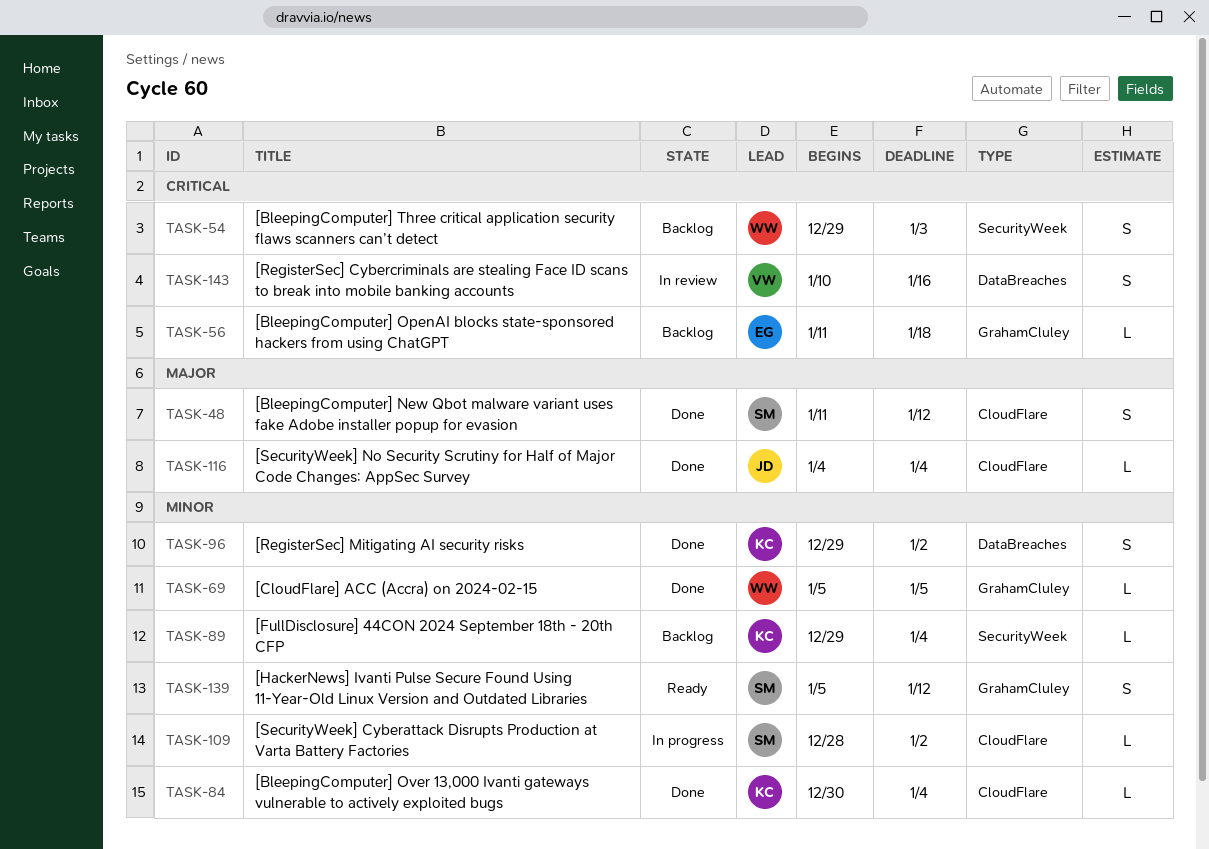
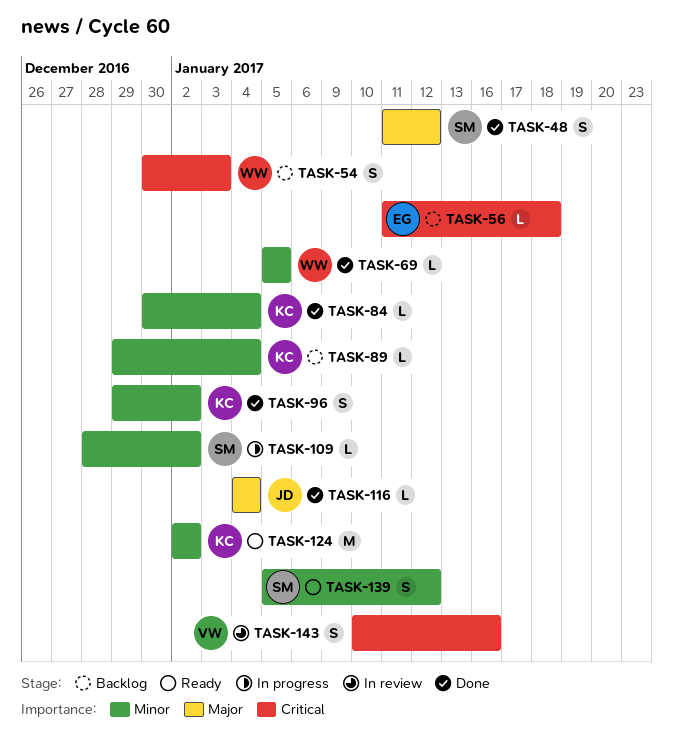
TASK-54, start: Dec 29 -> Dec 30
TASK-124: none -> present

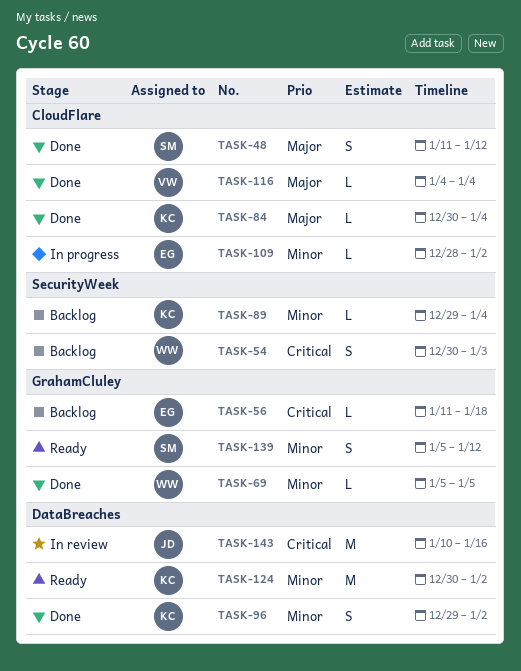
TASK-84, priority: Minor -> Major
TASK-109, owner: SM -> EG
TASK-116, owner: JD -> VW
TASK-124, start: Jan 2 -> Dec 30
TASK-143, owner: VW -> JD
TASK-143, estimate: S -> M

